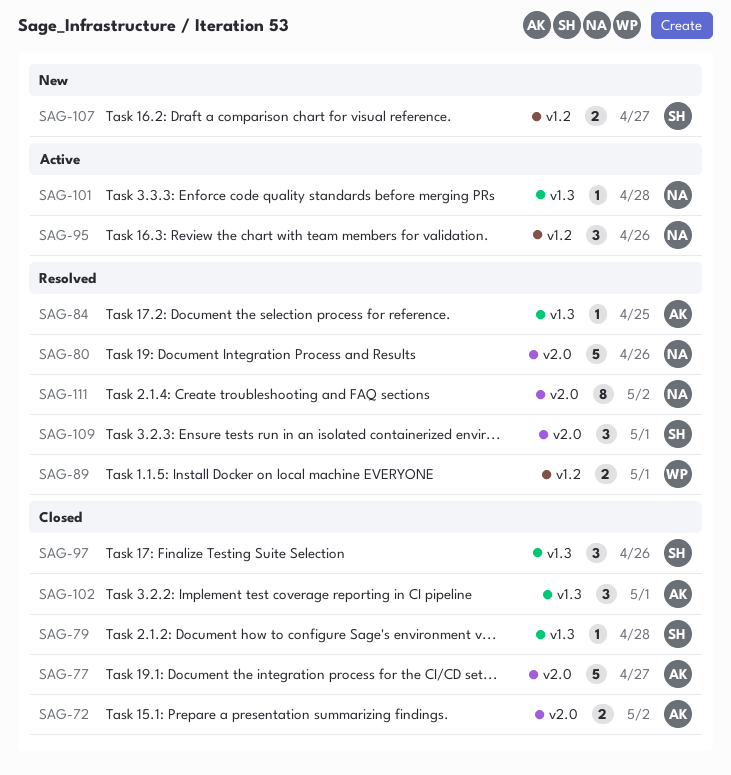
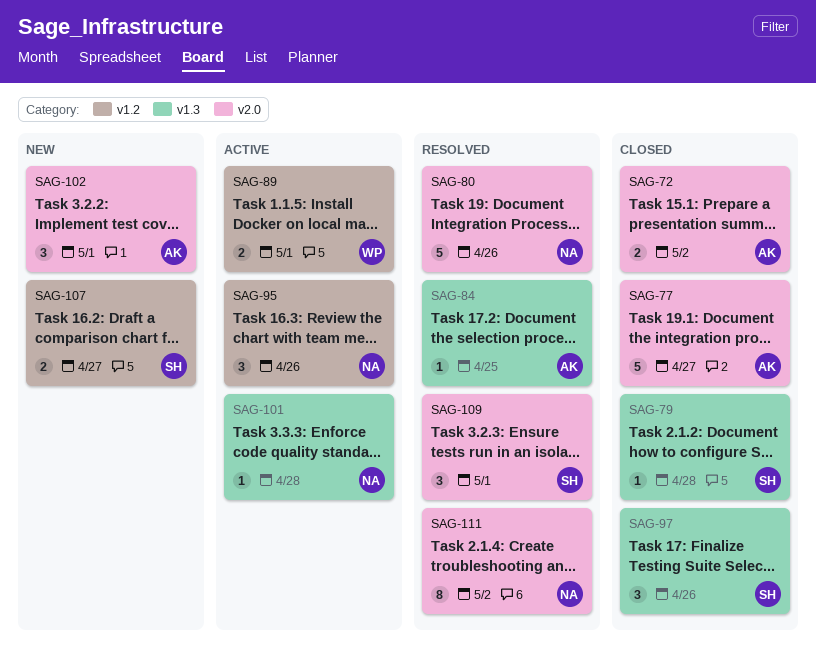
SAG-89, status: Resolved -> Active
SAG-102, status: Closed -> New
SAG-102, label: v1.3 -> v2.0

